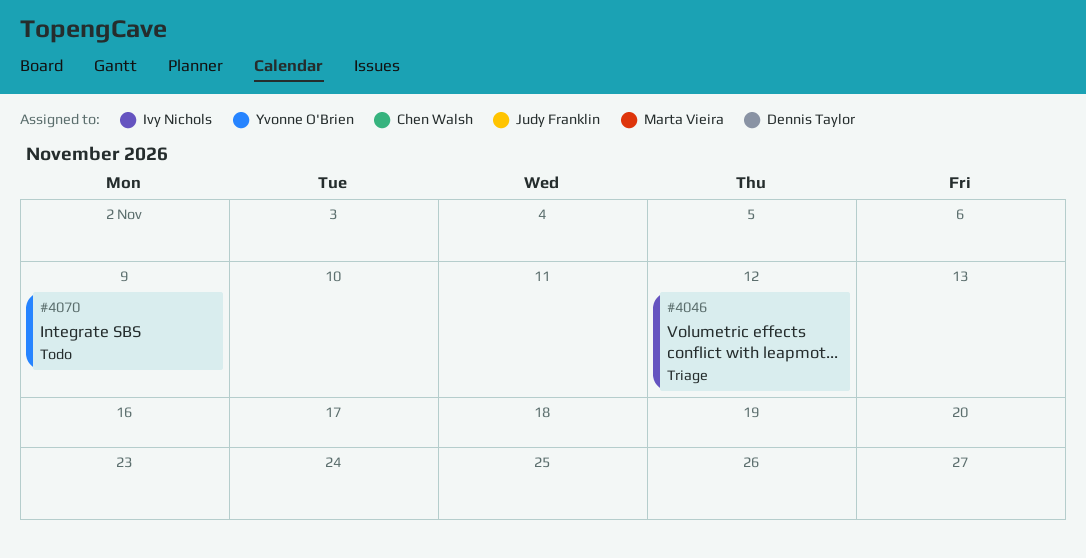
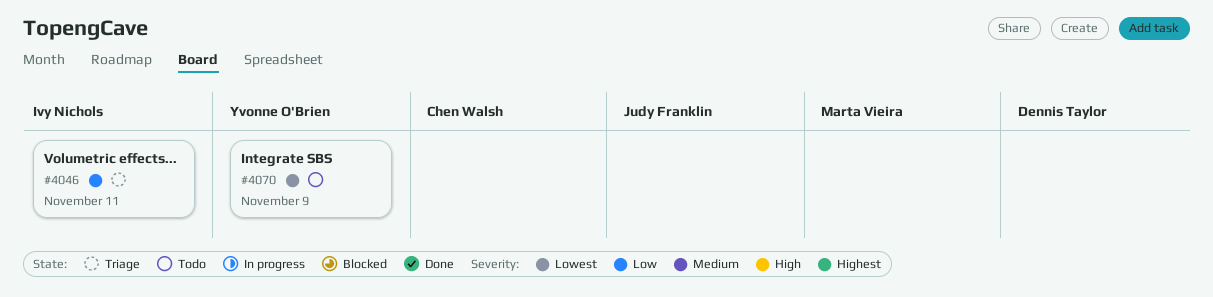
#4046, due: Nov 12 -> Nov 11

